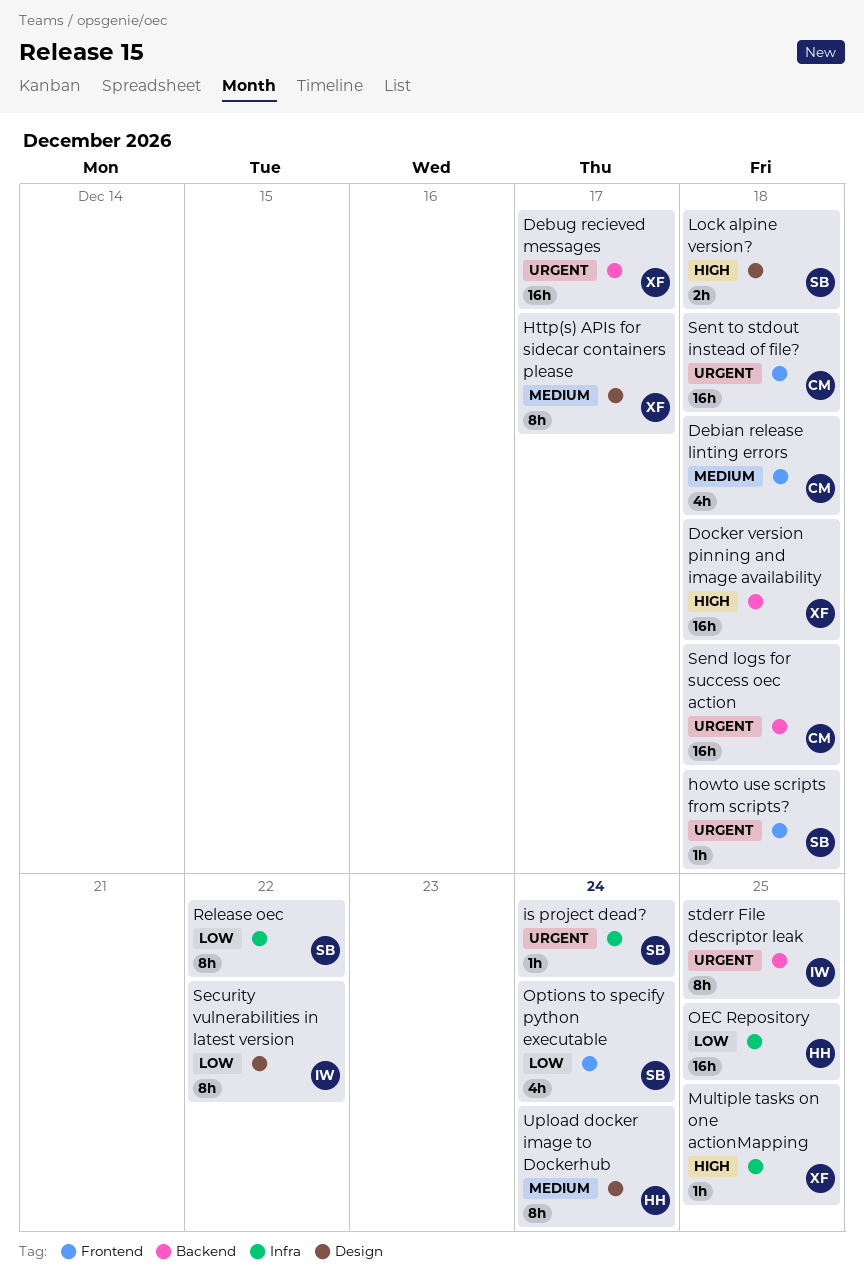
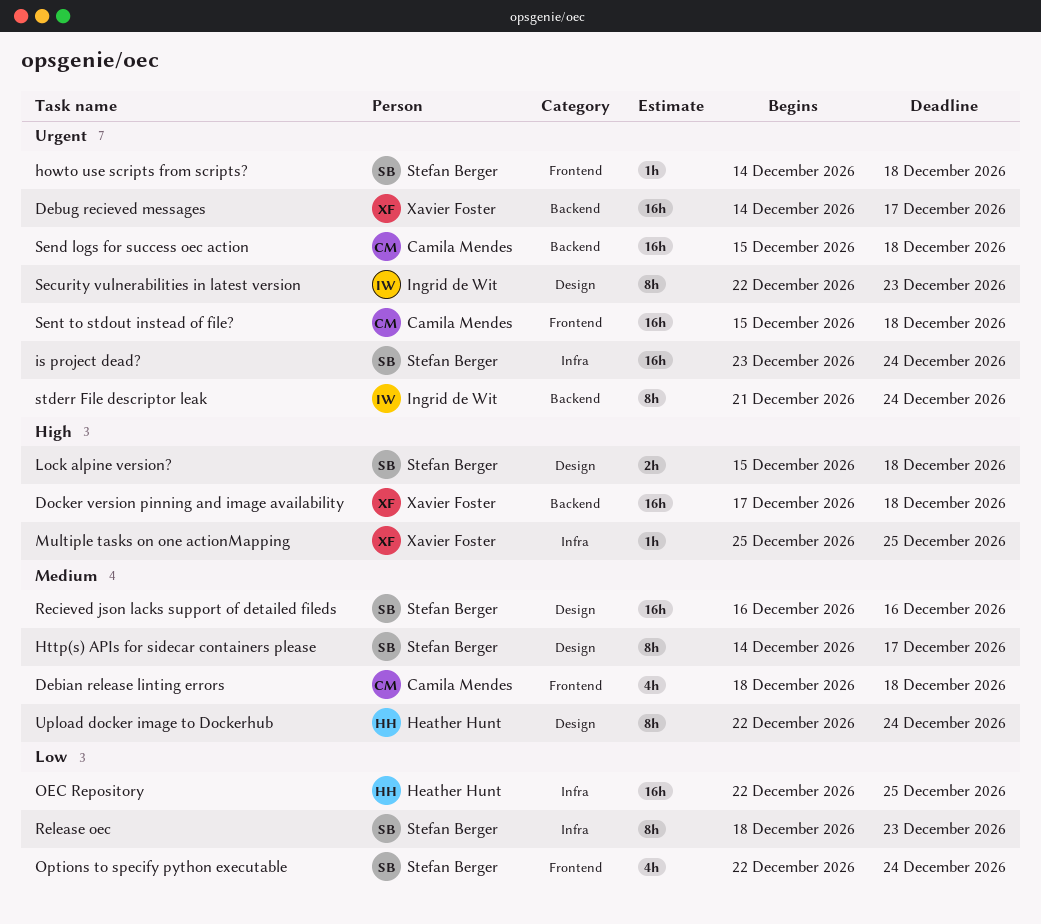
Http(s) APIs for sidecar containers please, owner: Xavier Foster -> Stefan Berger
is project dead?, estimate: 1h -> 16h
Recieved json lacks support of detailed fileds: none -> present
Release oec, due: Dec 22 -> Dec 23
Security vulnerabilities in latest version, priority: Low -> Urgent
Security vulnerabilities in latest version, due: Dec 22 -> Dec 23
stderr File descriptor leak, due: Dec 25 -> Dec 24

